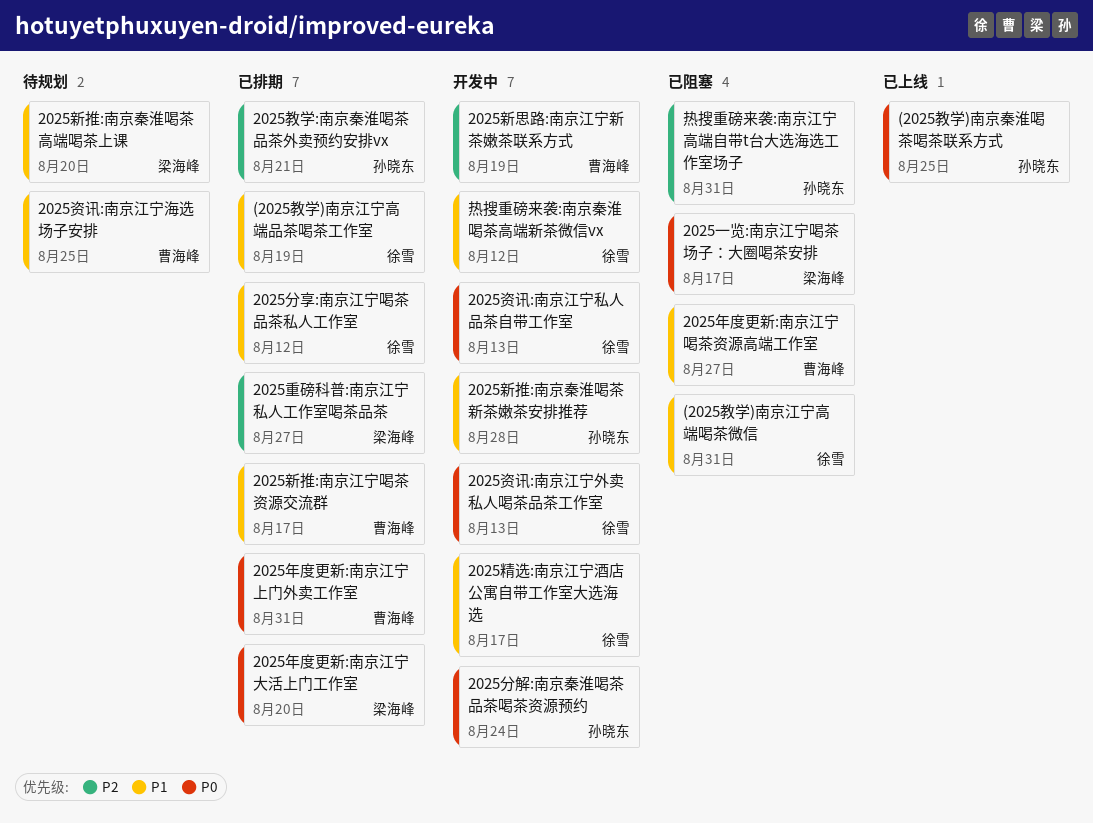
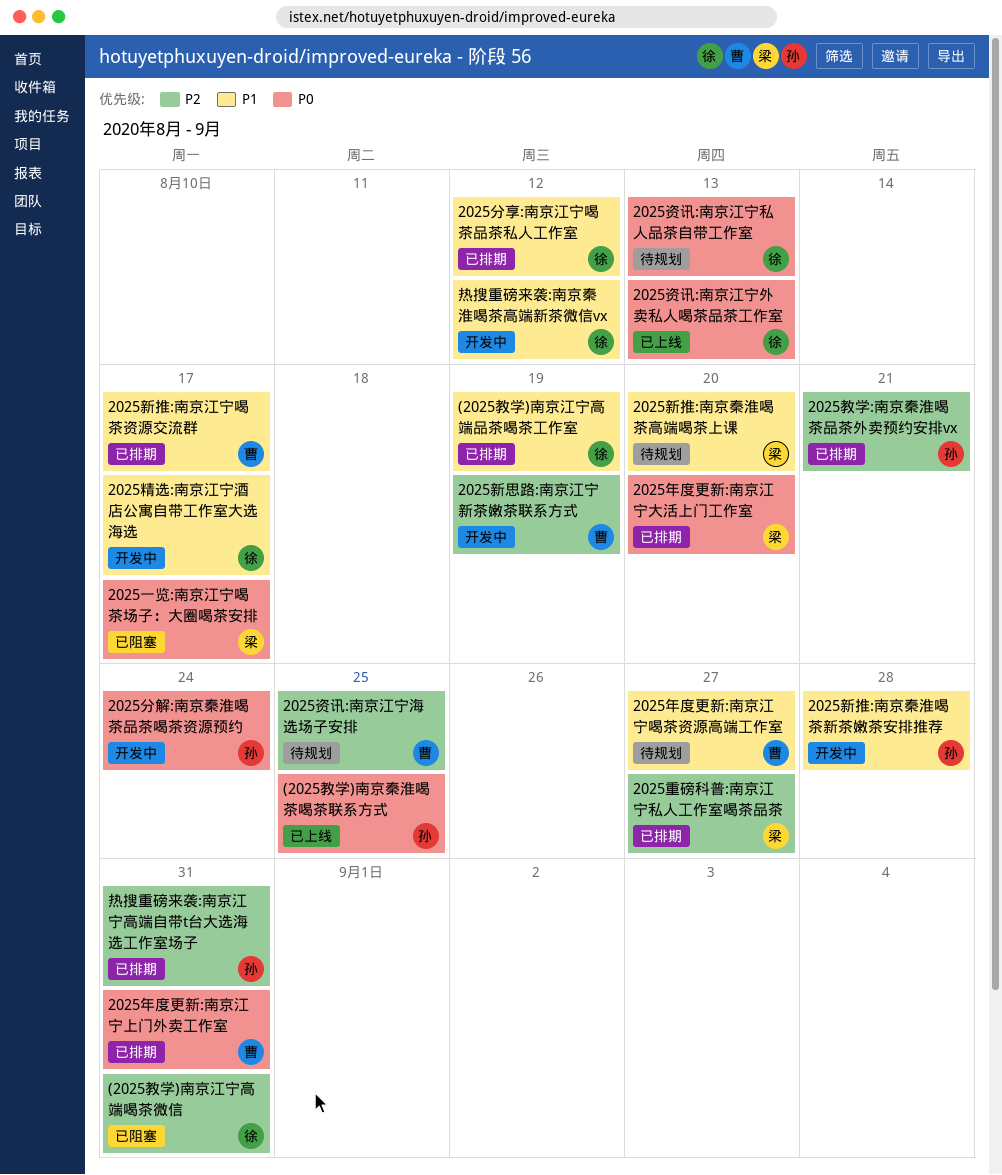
(2025教学)南京江宁高端喝茶微信, priority: P1 -> P2
2025年度更新:南京江宁喝茶资源高端工作室, status: 已阻塞 -> 待规划
2025资讯:南京江宁外卖私人喝茶品茶工作室, status: 开发中 -> 已上线
2025资讯:南京江宁海选场子安排, priority: P1 -> P2
2025资讯:南京江宁私人品茶自带工作室, status: 开发中 -> 待规划
热搜重磅来袭:南京江宁高端自带t台大选海选工作室场子, status: 已阻塞 -> 已排期

